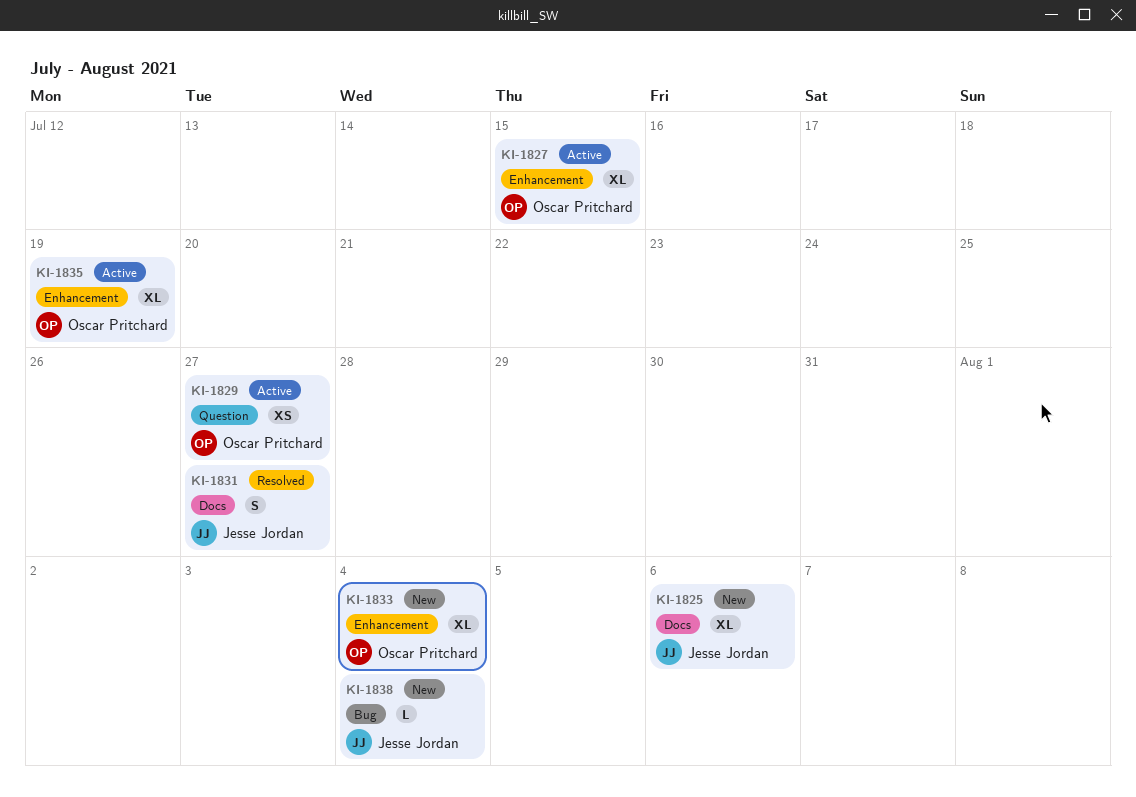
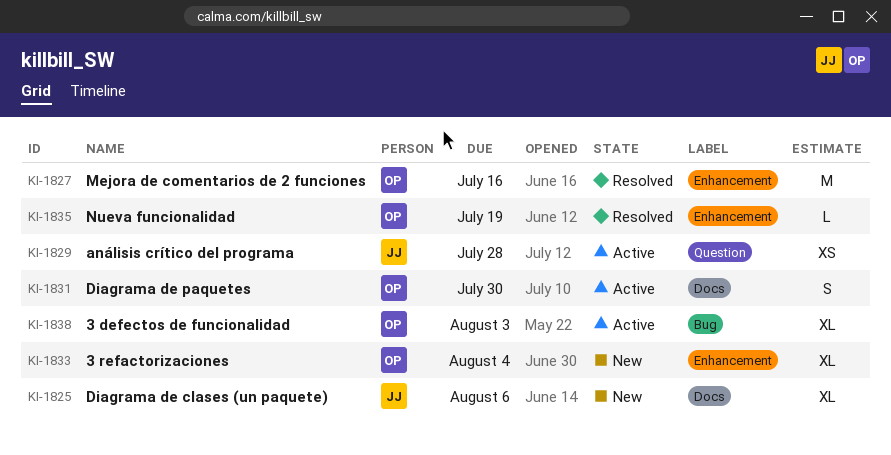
KI-1827, status: Active -> Resolved
KI-1827, estimate: XL -> M
KI-1827, due: Jul 15 -> Jul 16
KI-1829, owner: Oscar Pritchard -> Jesse Jordan
KI-1829, due: Jul 27 -> Jul 28
KI-1831, status: Resolved -> Active
KI-1831, owner: Jesse Jordan -> Oscar Pritchard
KI-1831, due: Jul 27 -> Jul 30
KI-1835, status: Active -> Resolved
KI-1835, estimate: XL -> L
KI-1838, status: New -> Active
KI-1838, owner: Jesse Jordan -> Oscar Pritchard
KI-1838, estimate: L -> XL
KI-1838, due: Aug 4 -> Aug 3

